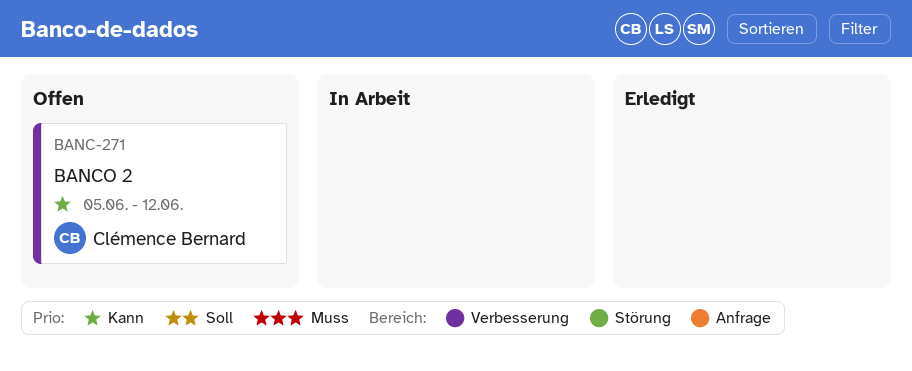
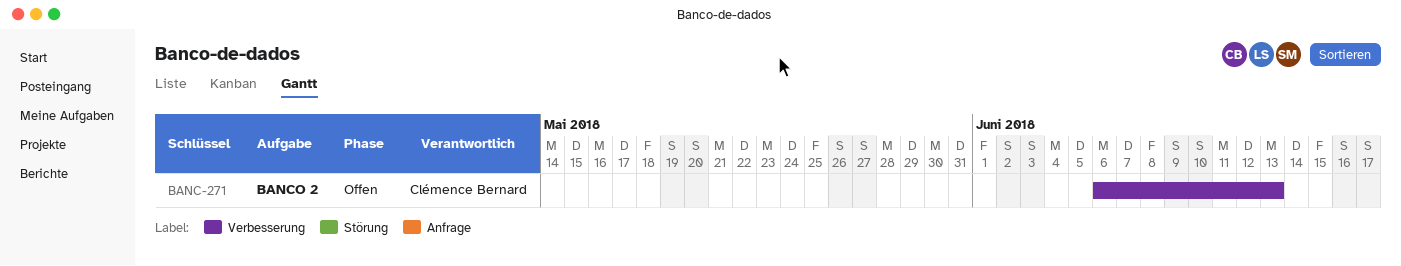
BANC-271, start: Jun 5 -> Jun 6
BANC-271, due: Jun 12 -> Jun 13

